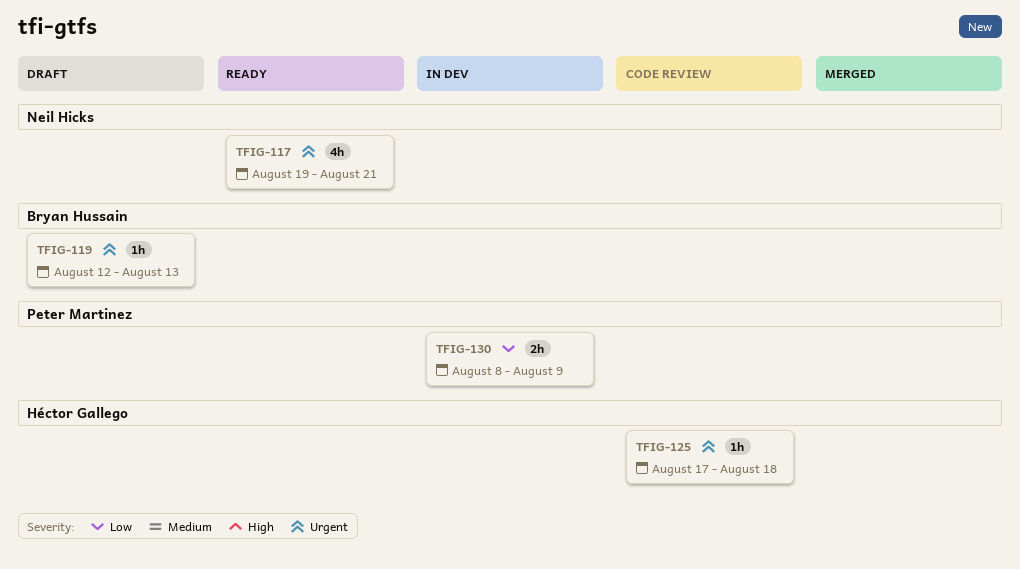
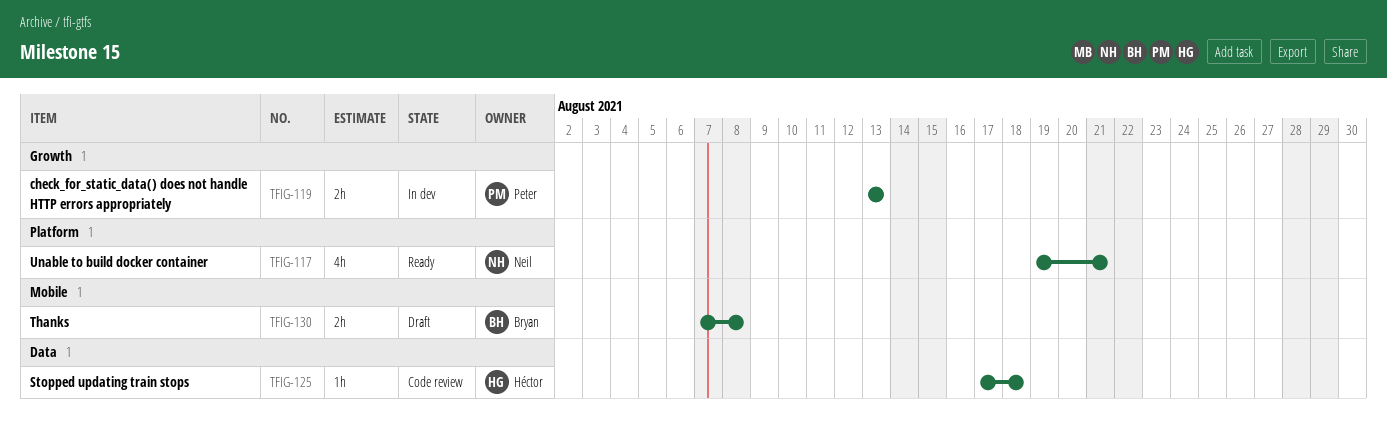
TFIG-119, status: Draft -> In dev
TFIG-119, owner: Bryan Hussain -> Peter Martinez
TFIG-119, estimate: 1h -> 2h
TFIG-119, start: Aug 12 -> Aug 13
TFIG-130, status: In dev -> Draft
TFIG-130, owner: Peter Martinez -> Bryan Hussain
TFIG-130, start: Aug 8 -> Aug 7
TFIG-130, due: Aug 9 -> Aug 8

